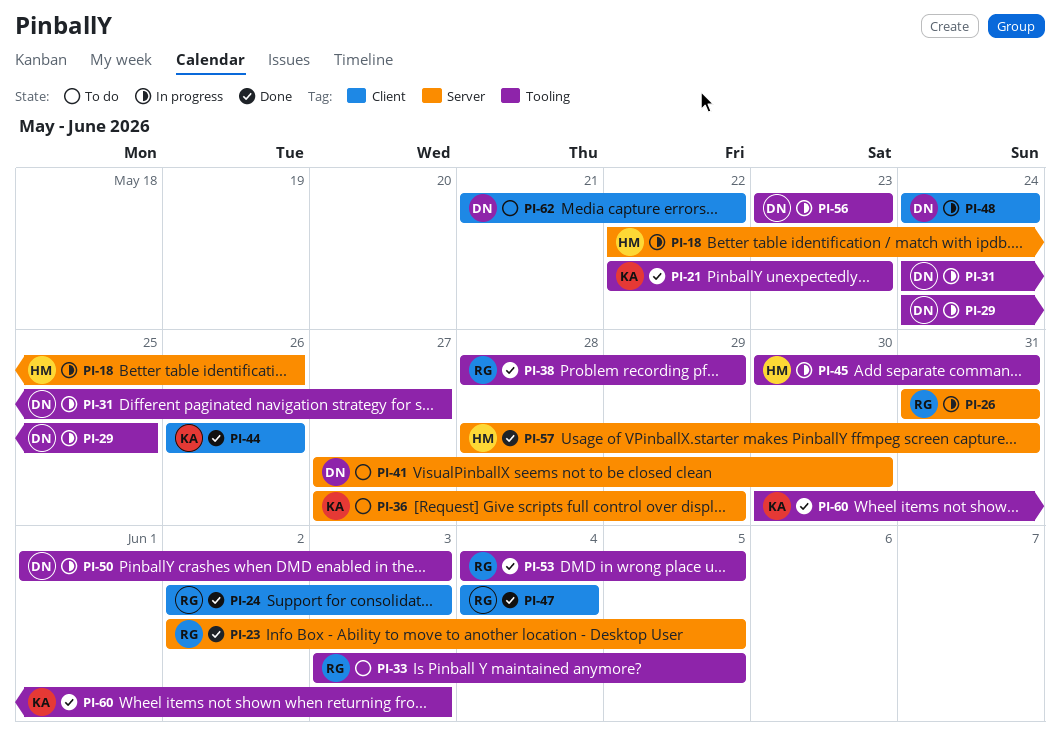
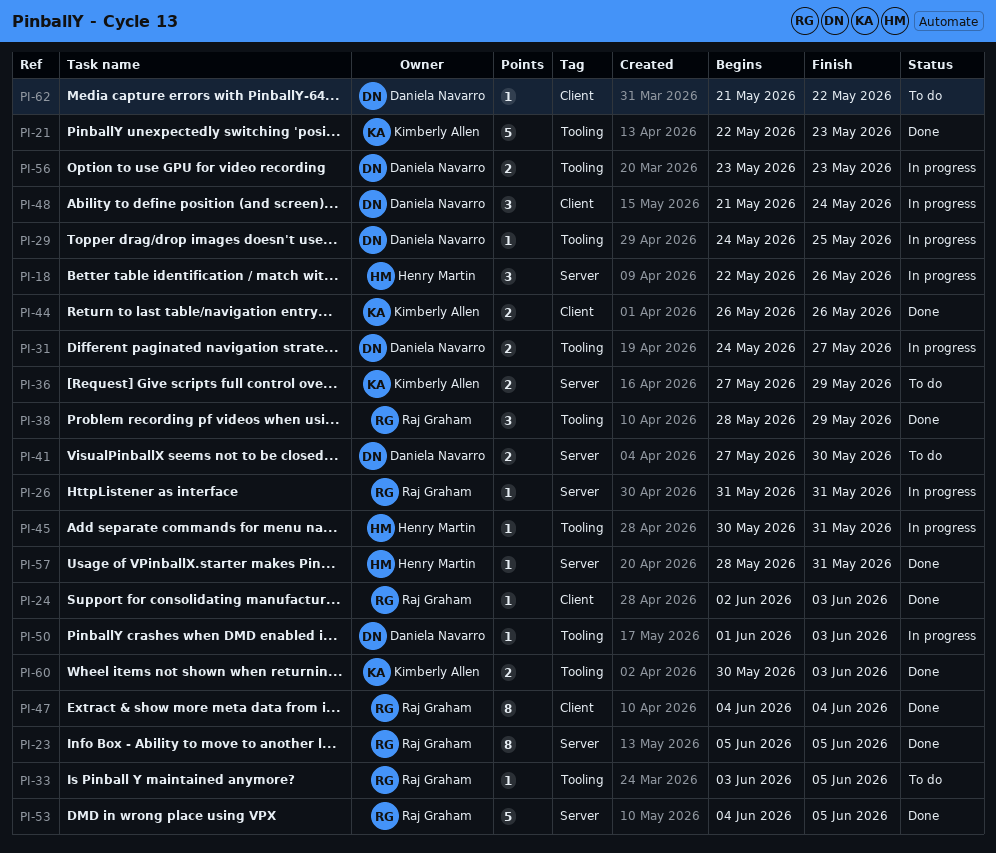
PI-23, start: Jun 2 -> Jun 5
PI-48, start: May 24 -> May 21
PI-53, label: Tooling -> Server

